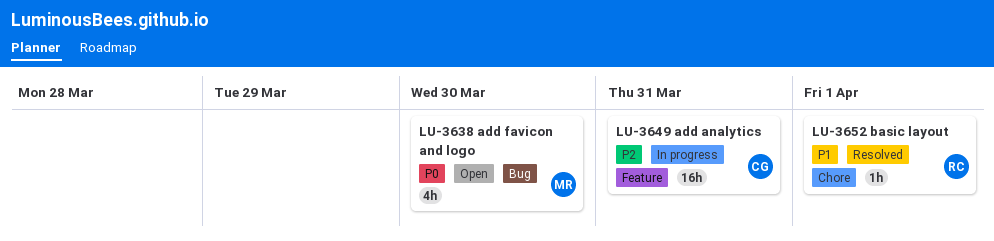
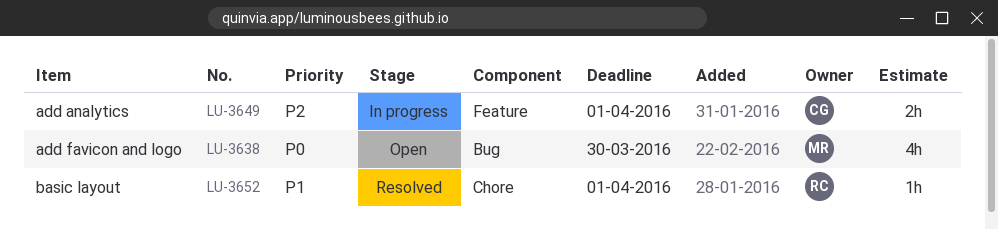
LU-3649, estimate: 16h -> 2h
LU-3649, due: Mar 31 -> Apr 1

